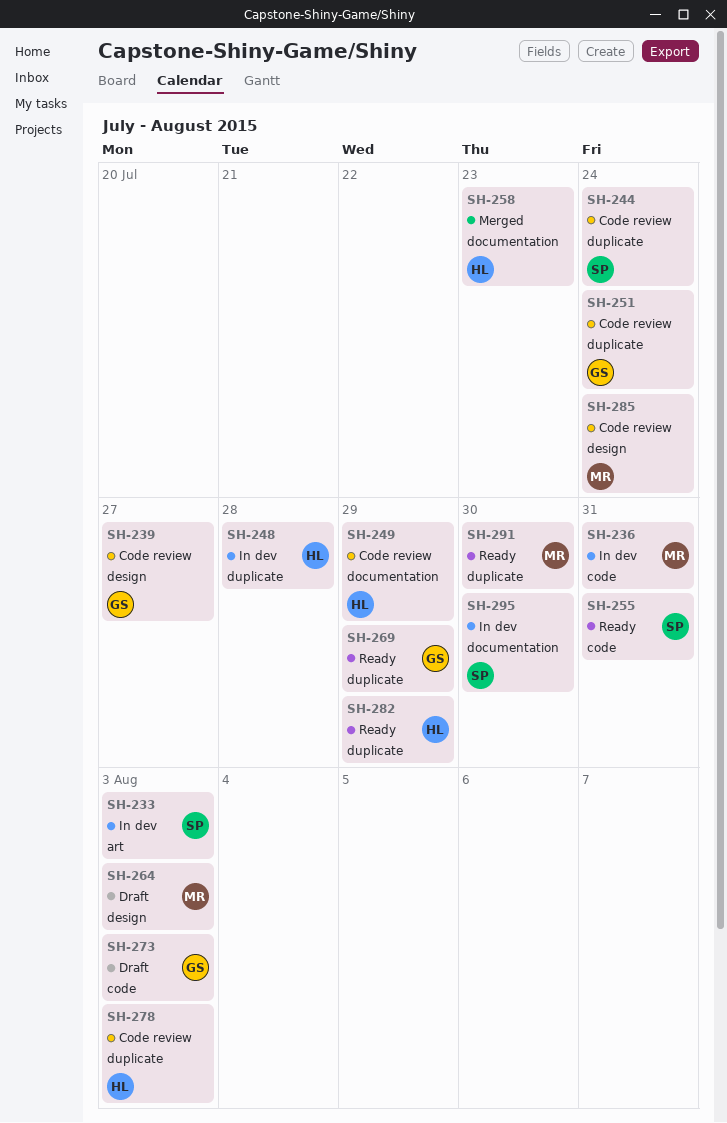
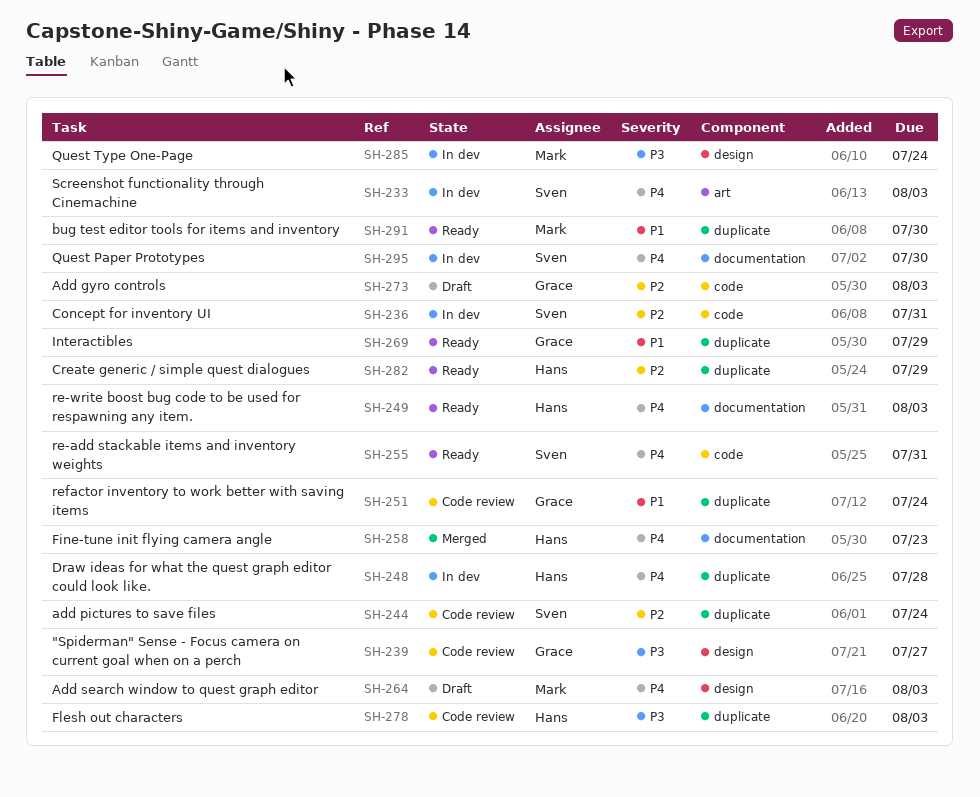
SH-236, owner: Mark -> Sven
SH-249, status: Code review -> Ready
SH-249, due: Jul 29 -> Aug 3
SH-285, status: Code review -> In dev

